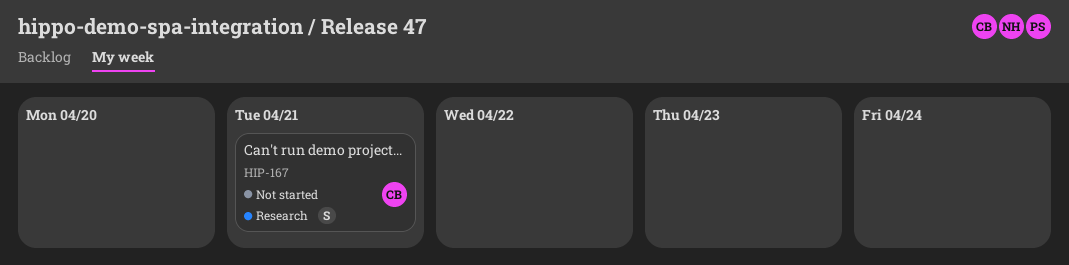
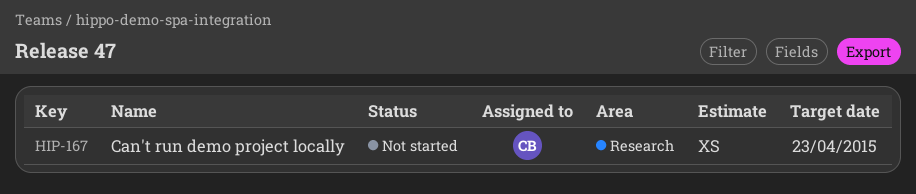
HIP-167, estimate: S -> XS
HIP-167, due: Apr 21 -> Apr 23

